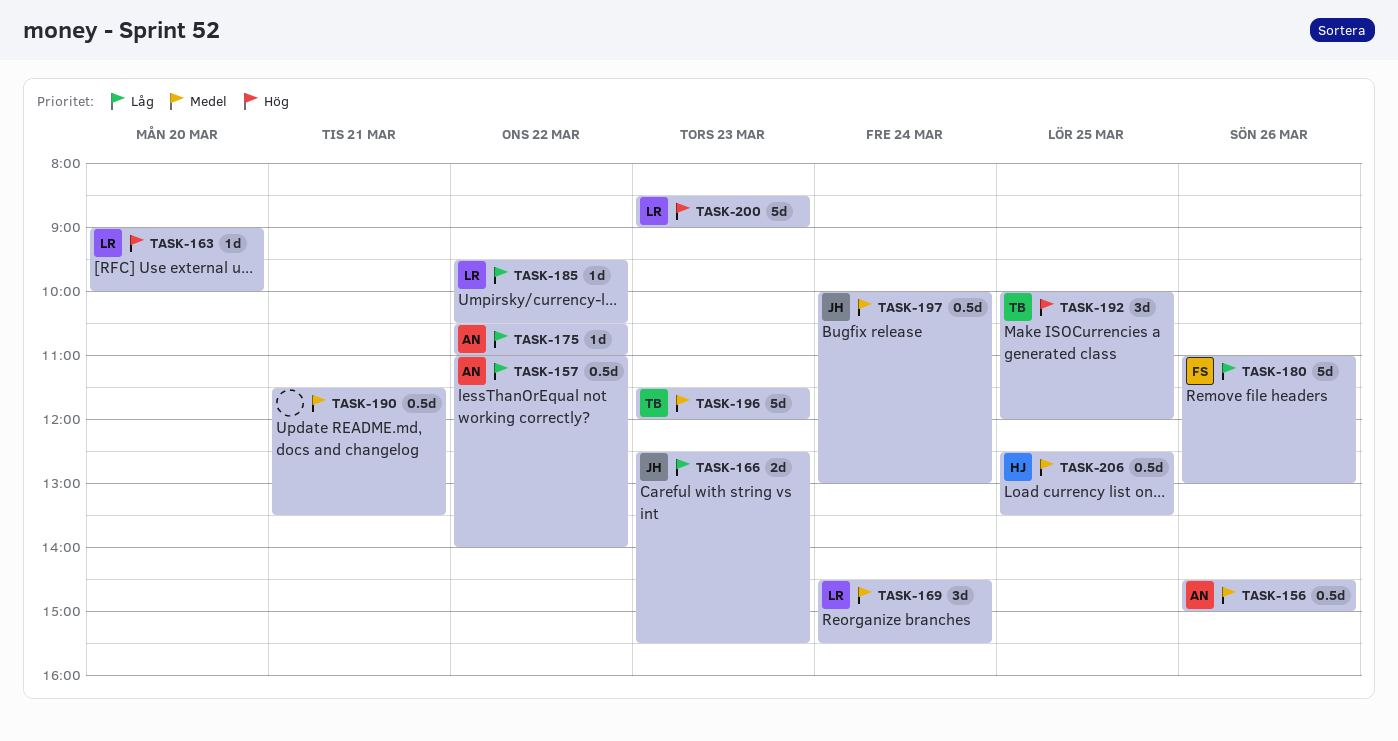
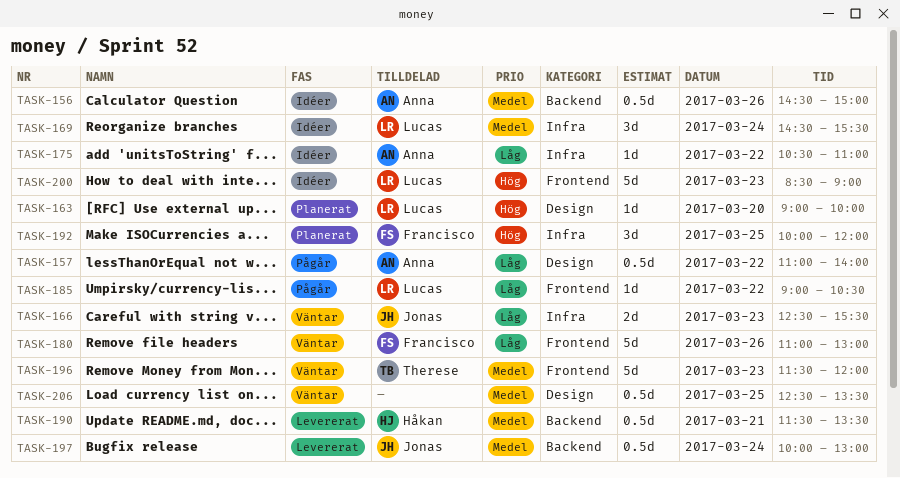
TASK-185, begins: 09:30 -> 09:00
TASK-190, owner: none -> Håkan
TASK-192, owner: Therese -> Francisco
TASK-206, owner: Håkan -> none

